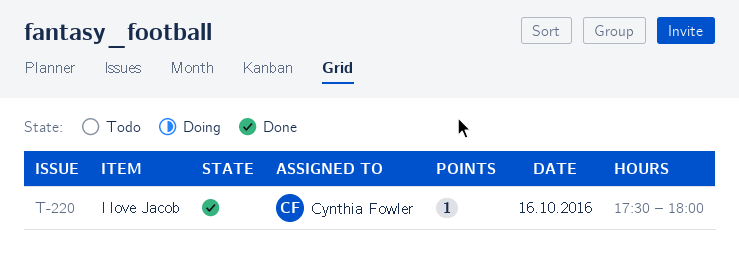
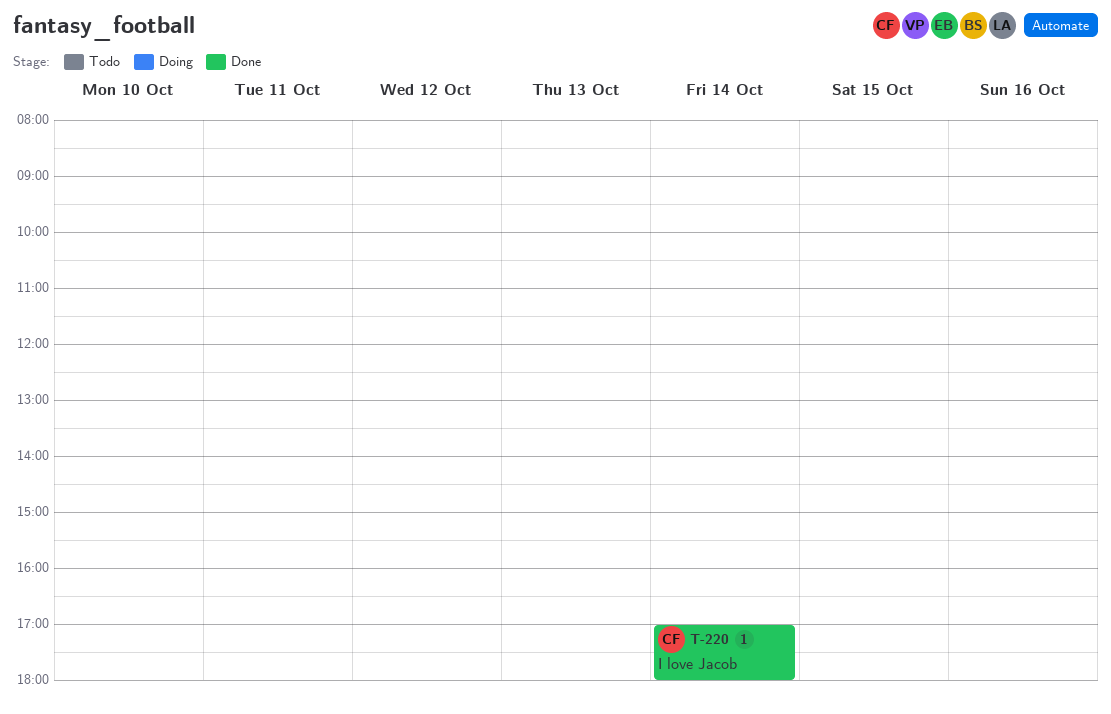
T-220, day: Oct 16 -> Oct 14
T-220, begins: 17:30 -> 17:00

